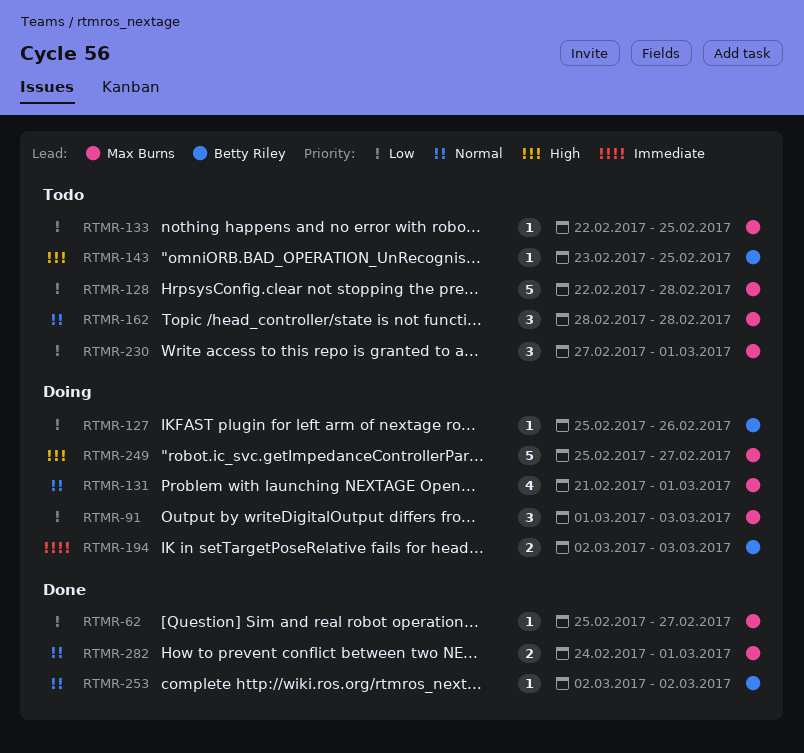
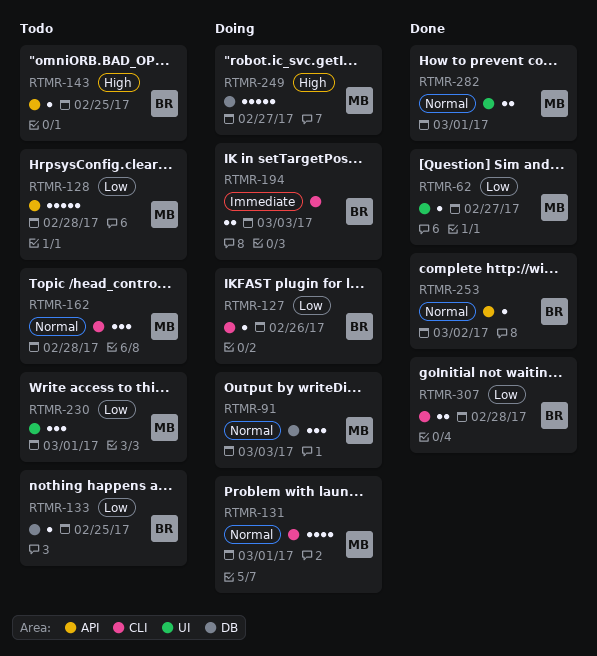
RTMR-91, priority: Low -> Normal
RTMR-133, owner: Max Burns -> Betty Riley
RTMR-307: none -> present

